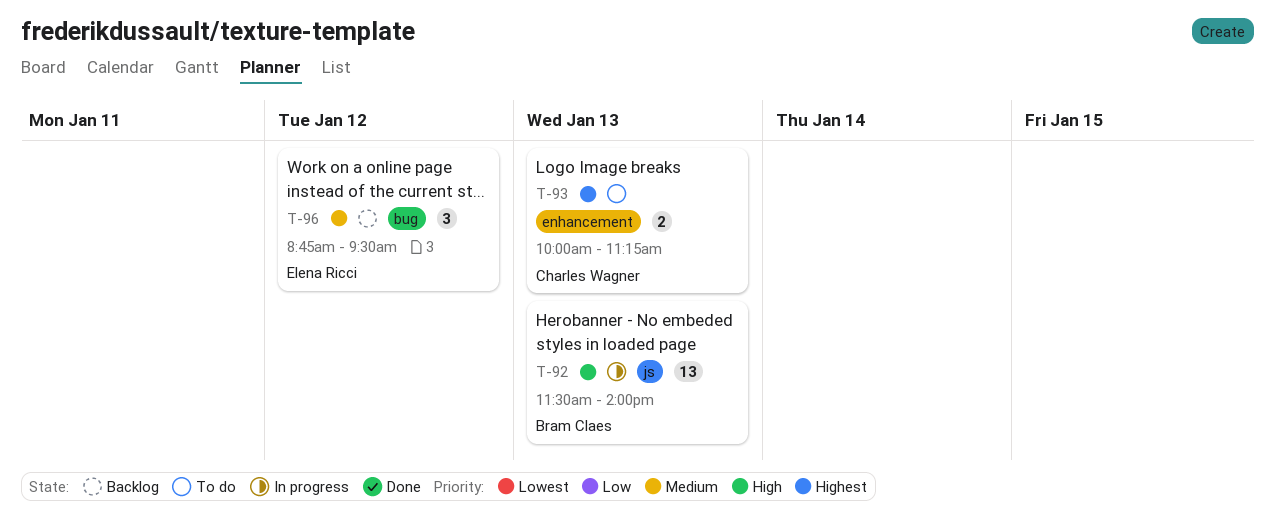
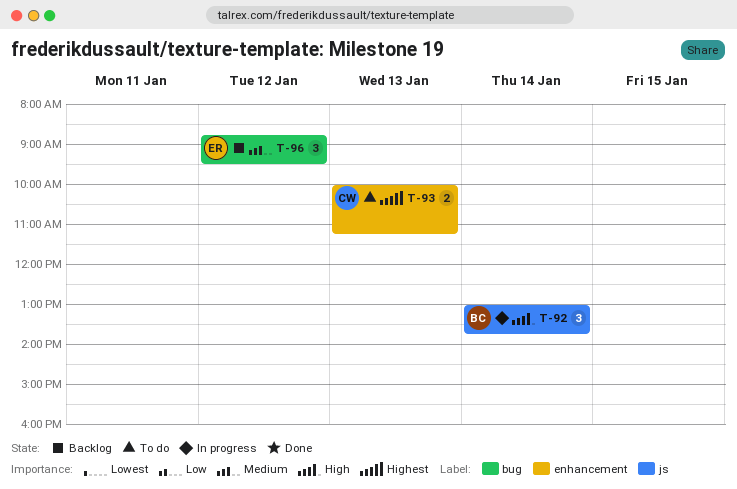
T-92, estimate: 13 -> 3
T-92, day: Jan 13 -> Jan 14
T-92, begins: 11:30 -> 13:00
T-92, ends: 14:00 -> 13:45

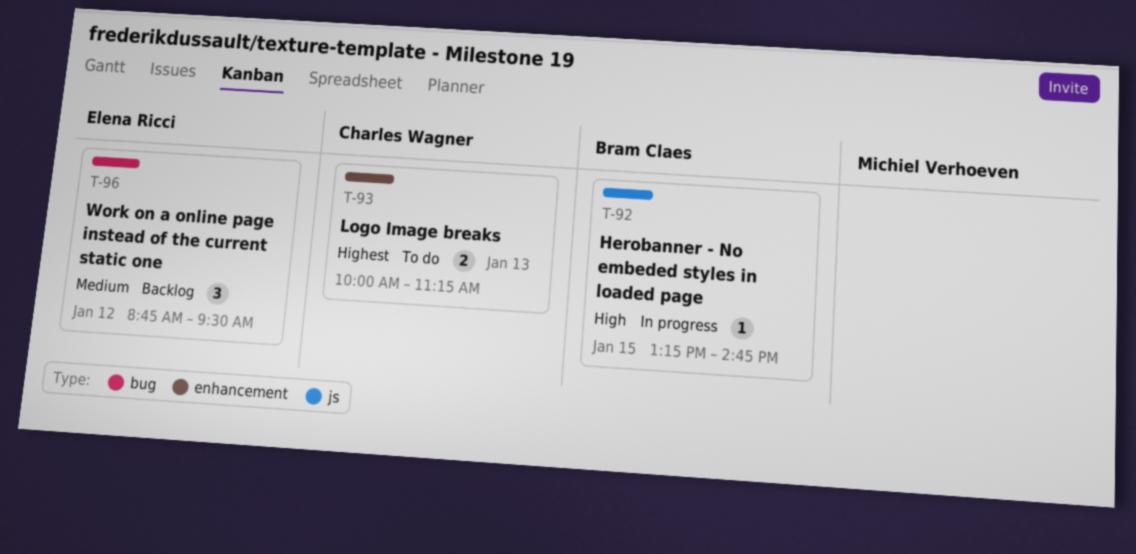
T-92, estimate: 3 -> 1
T-92, day: Jan 14 -> Jan 15
T-92, begins: 13:00 -> 13:15
T-92, ends: 13:45 -> 14:45

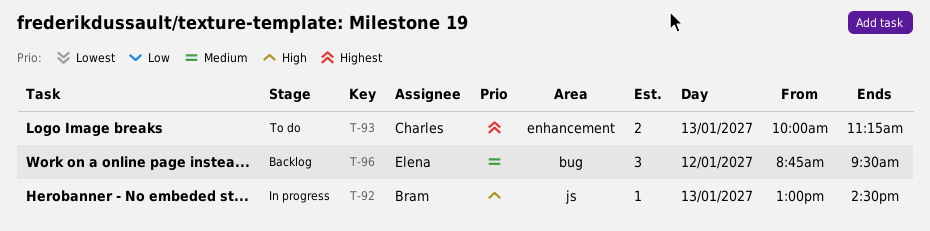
T-92, day: Jan 15 -> Jan 13
T-92, begins: 13:15 -> 13:00
T-92, ends: 14:45 -> 14:30

